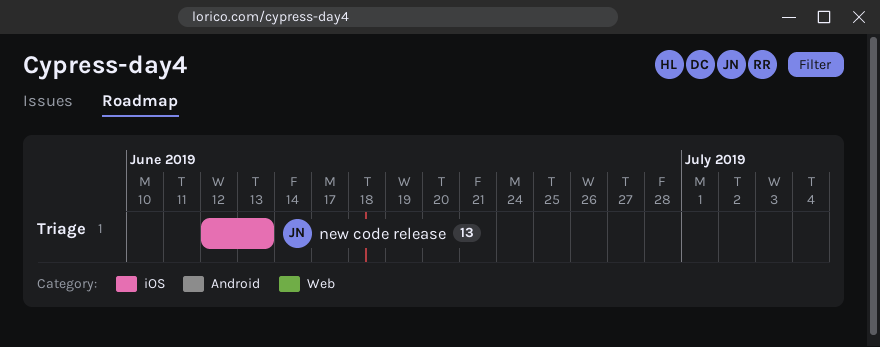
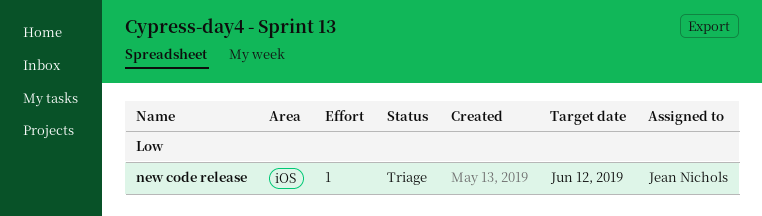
new code release, estimate: 13 -> 1
new code release, due: Jun 13 -> Jun 12

